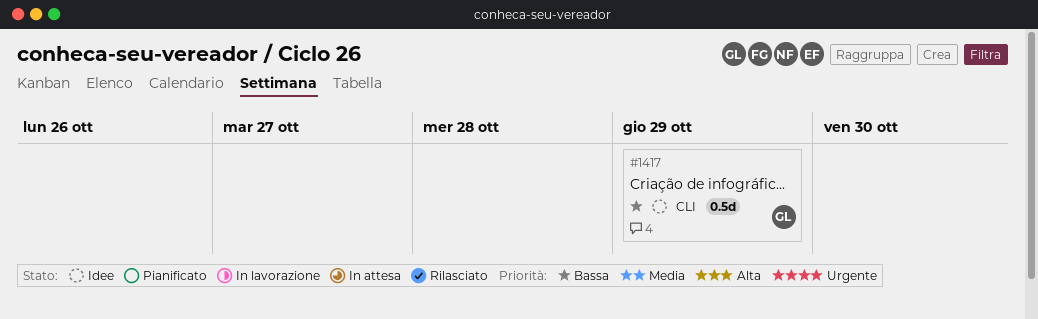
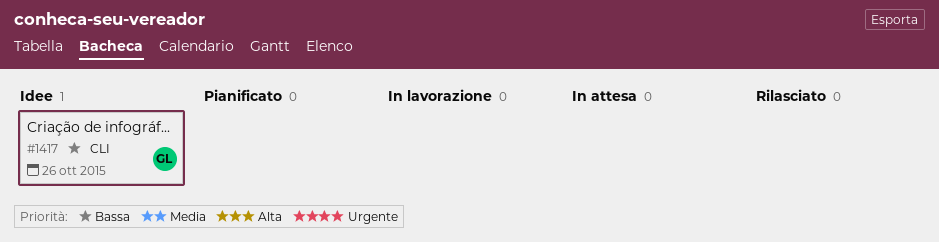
#1417, due: Oct 29 -> Oct 26

